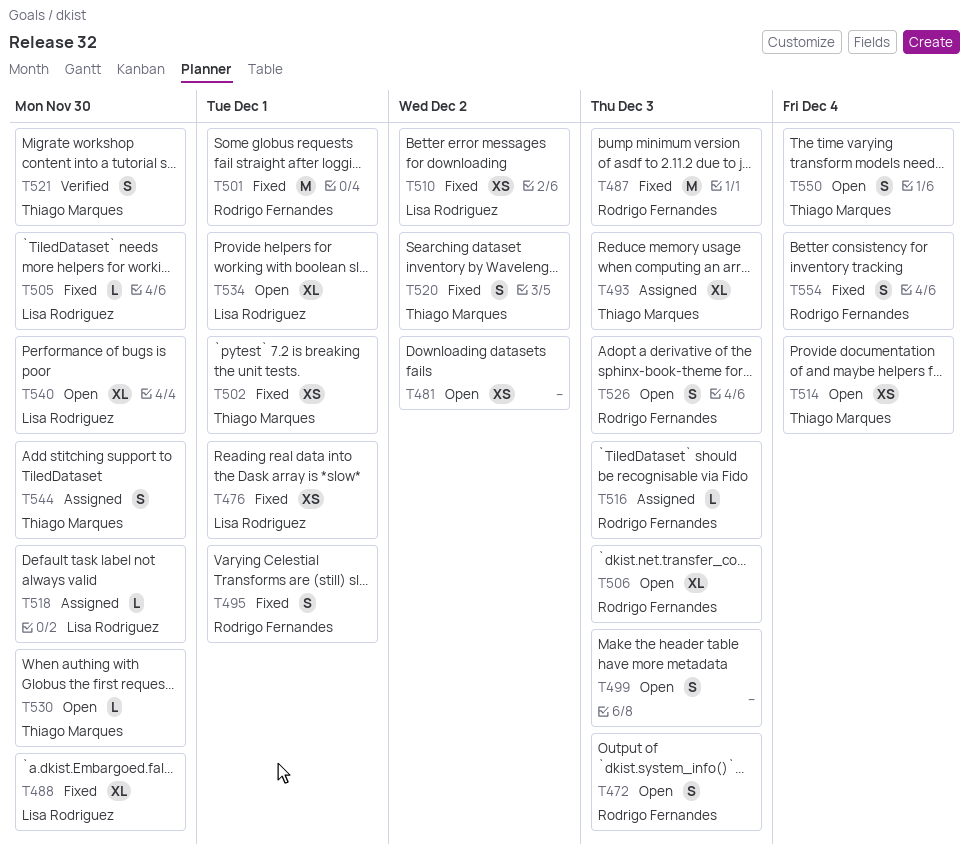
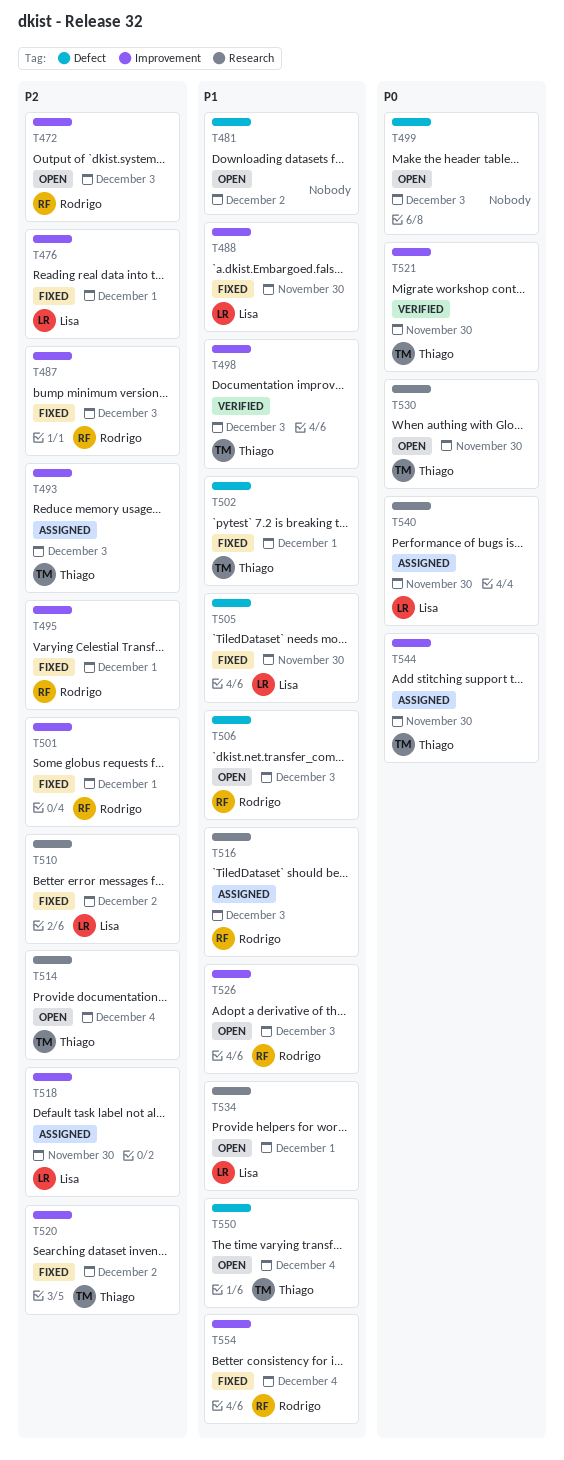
T498: none -> present
T540, status: Open -> Assigned

